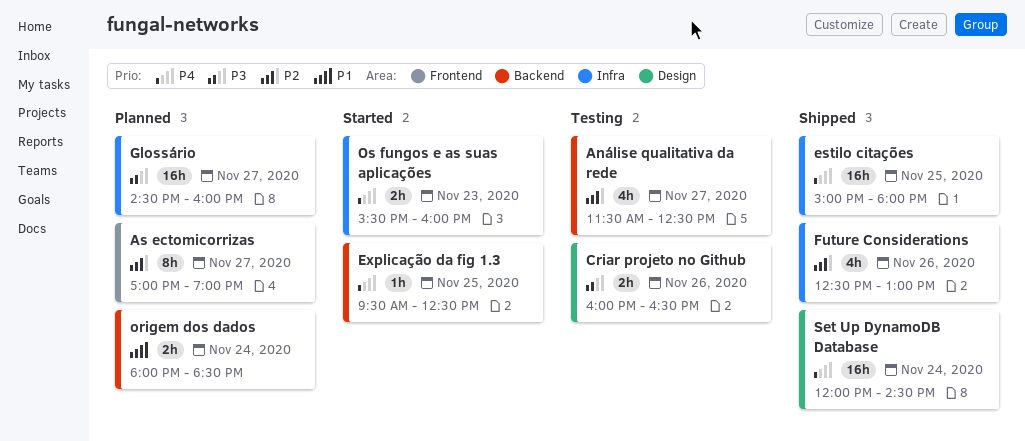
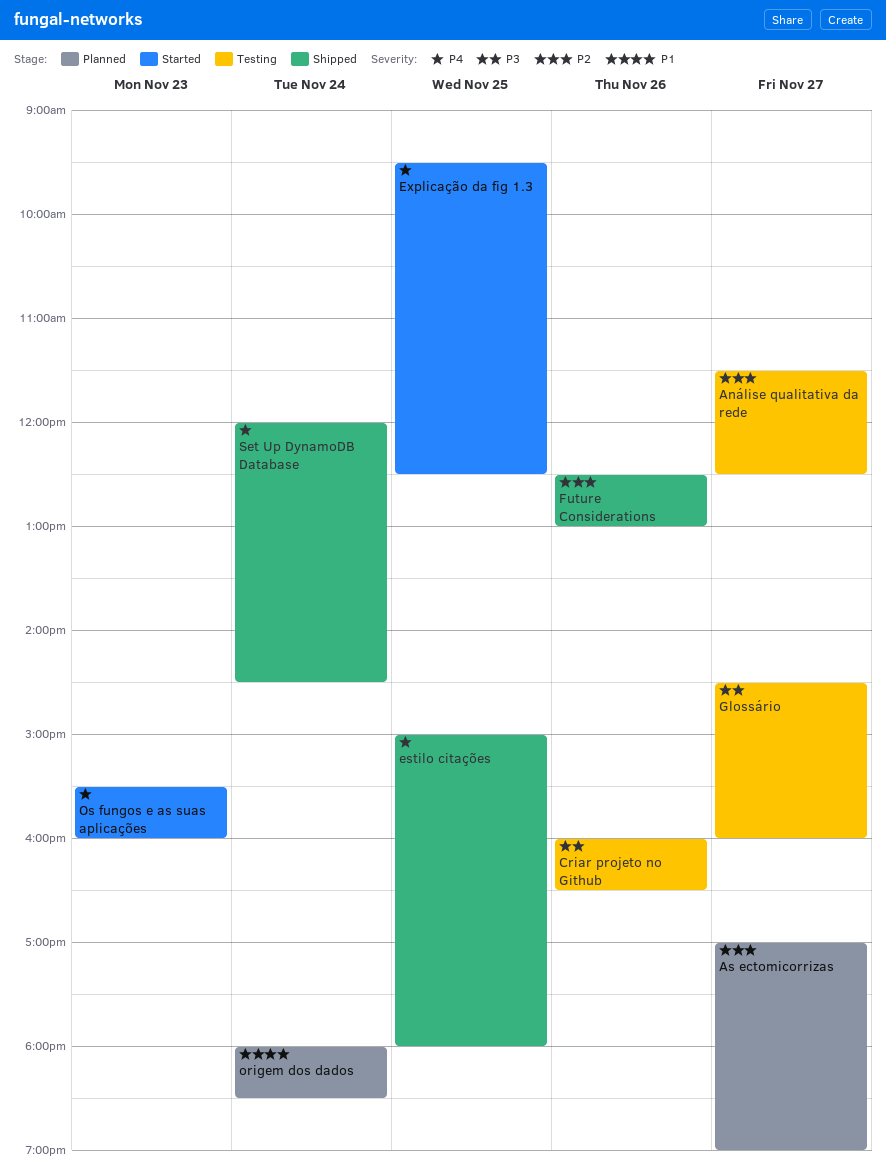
Glossário, status: Planned -> Testing

